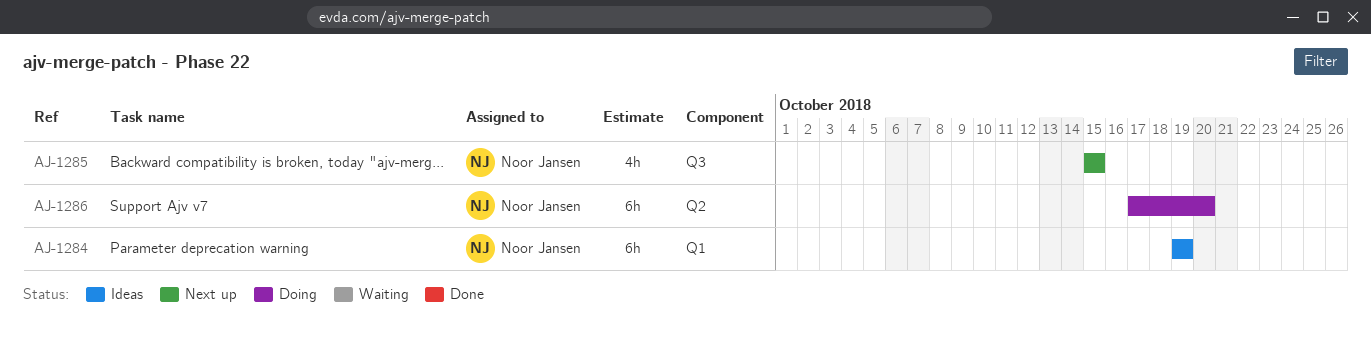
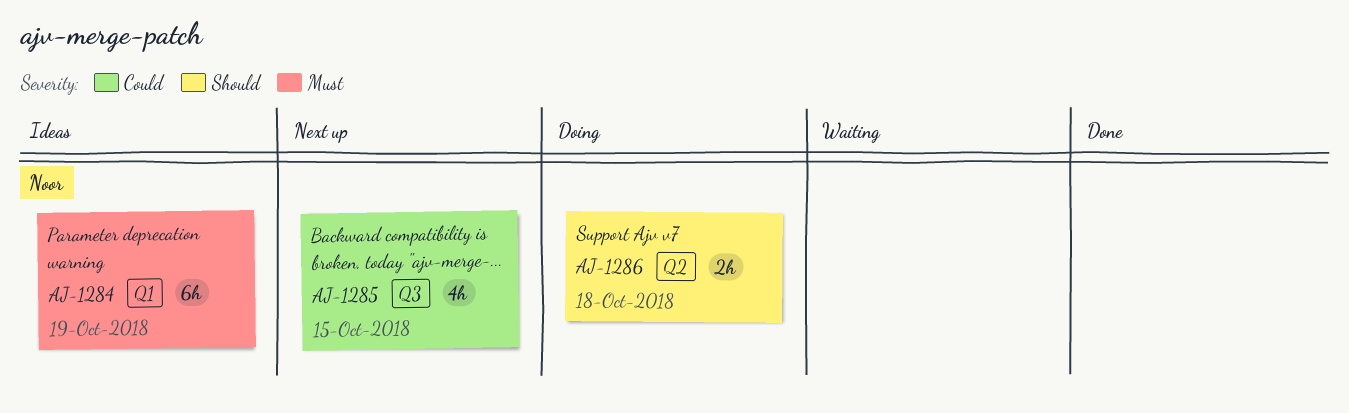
AJ-1286, estimate: 6h -> 2h
AJ-1286, due: Oct 20 -> Oct 18

